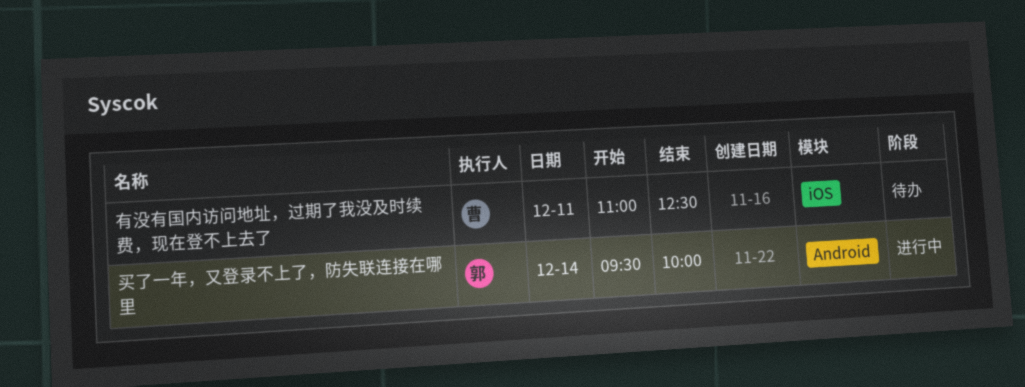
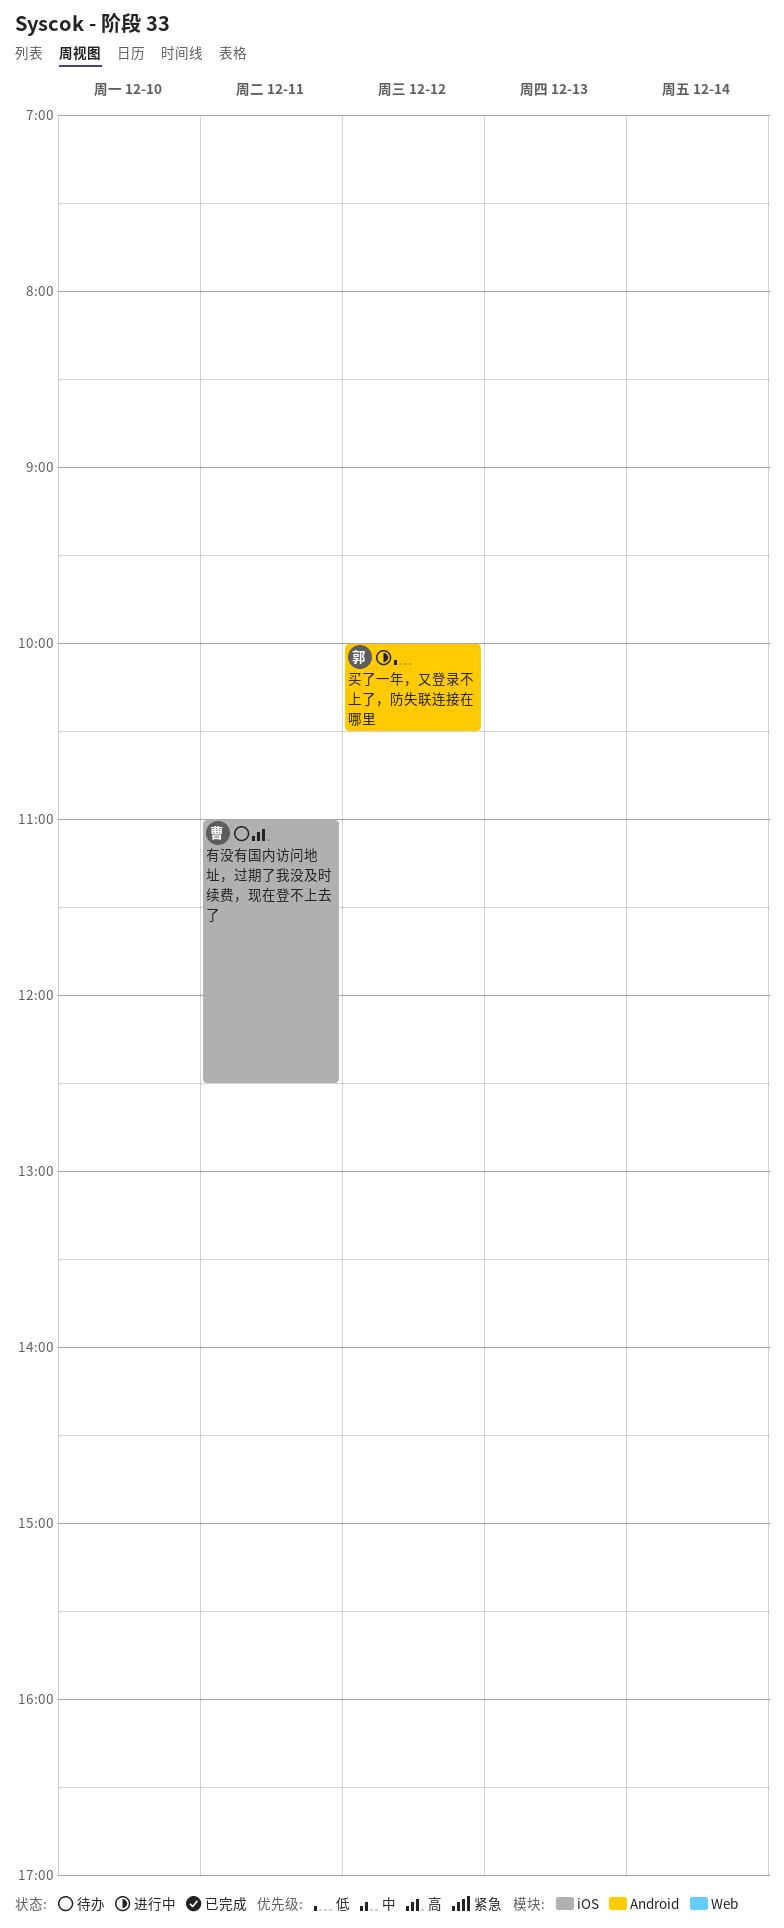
买了一年，又登录不上了，防失联连接在哪里, day: Dec 14 -> Dec 12
买了一年，又登录不上了，防失联连接在哪里, begins: 09:30 -> 10:00
买了一年，又登录不上了，防失联连接在哪里, ends: 10:00 -> 10:30

